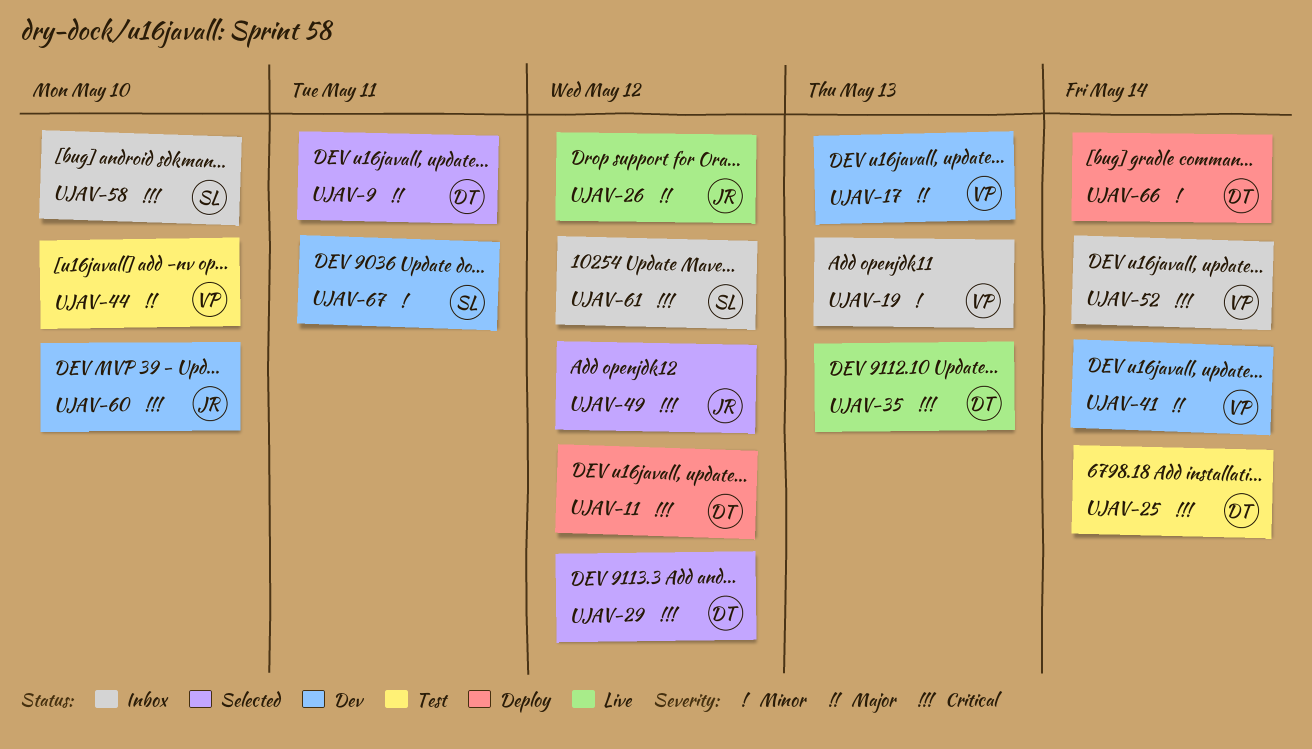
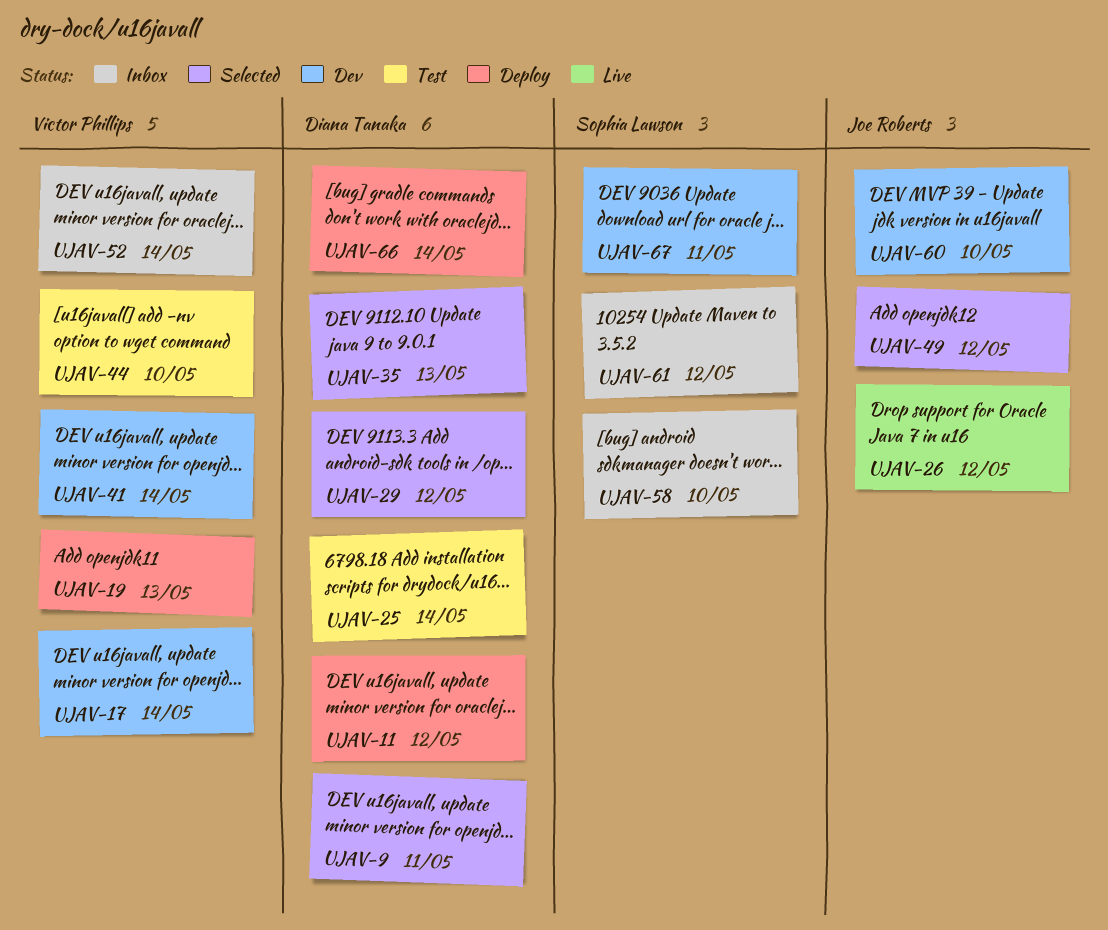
UJAV-17, due: May 13 -> May 14
UJAV-19, status: Inbox -> Deploy
UJAV-35, status: Live -> Selected

